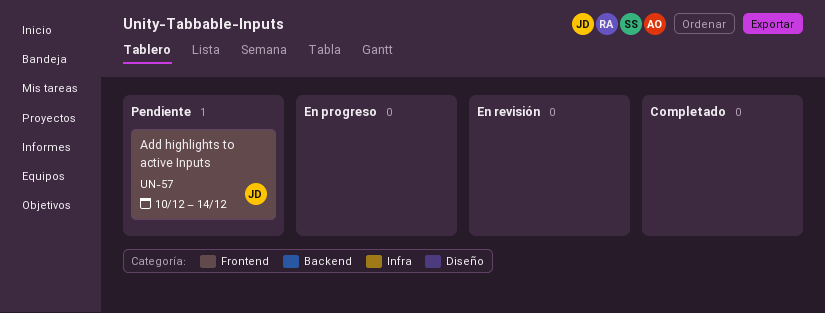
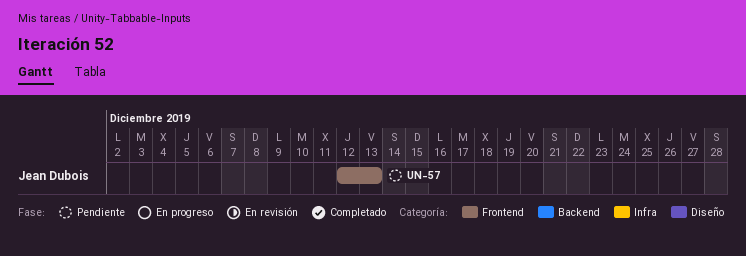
UN-57, start: Dec 10 -> Dec 12
UN-57, due: Dec 14 -> Dec 13

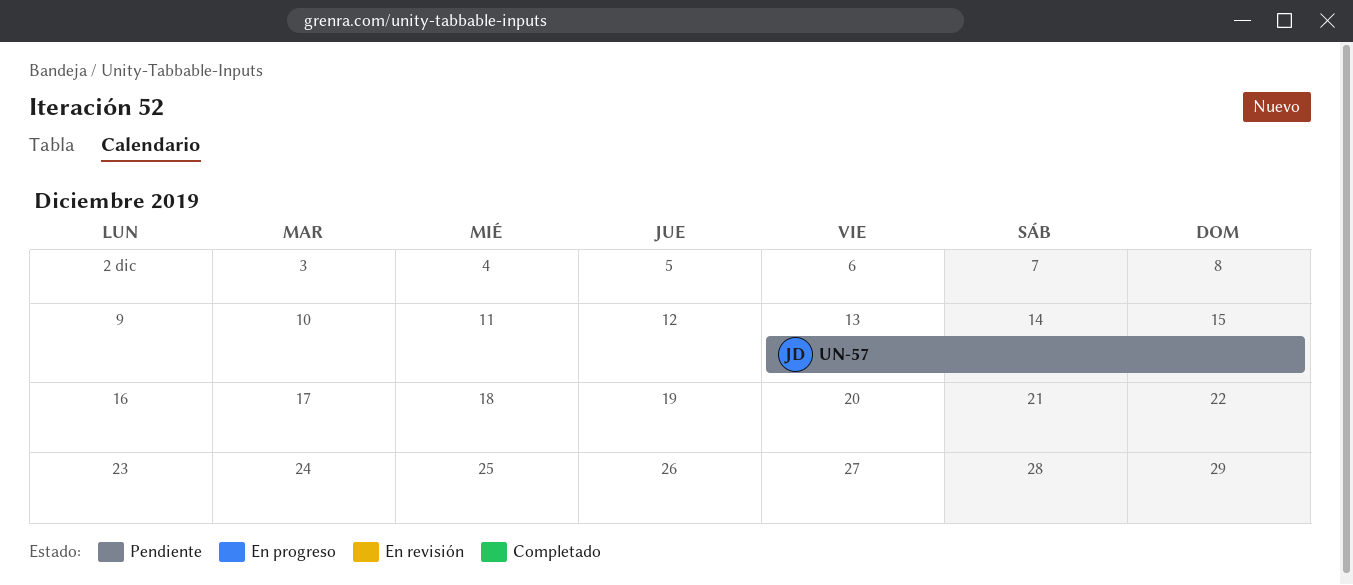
UN-57, start: Dec 12 -> Dec 13
UN-57, due: Dec 13 -> Dec 15

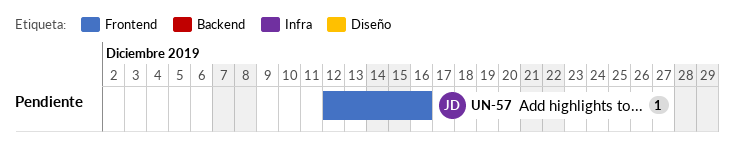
UN-57, start: Dec 13 -> Dec 12
UN-57, due: Dec 15 -> Dec 16

